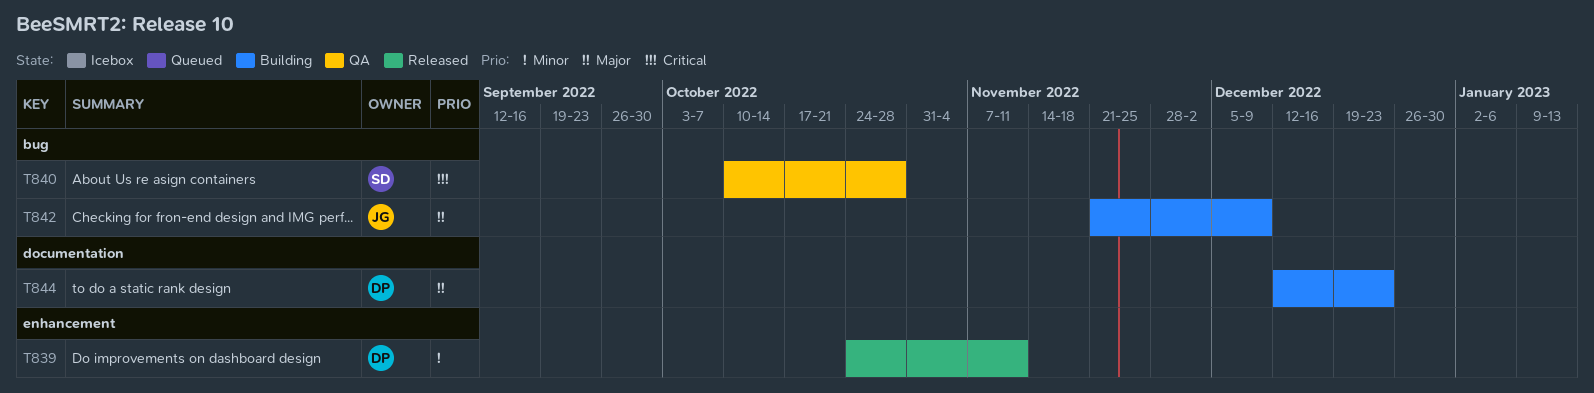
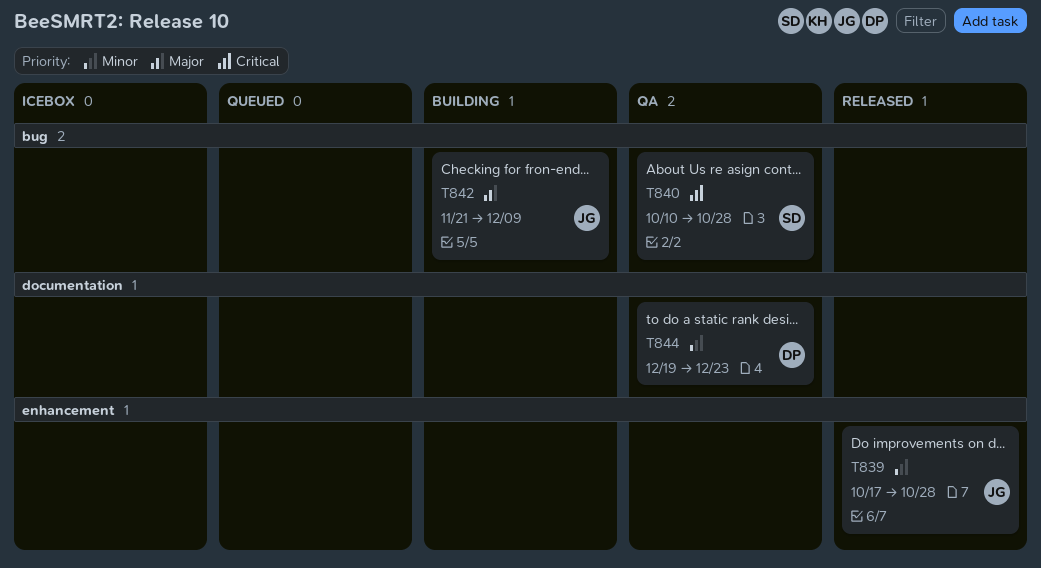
T839, owner: DP -> JG
T839, start: Oct 24 -> Oct 17
T839, due: Nov 11 -> Oct 28
T844, status: Building -> QA
T844, priority: Major -> Minor
T844, start: Dec 12 -> Dec 19

